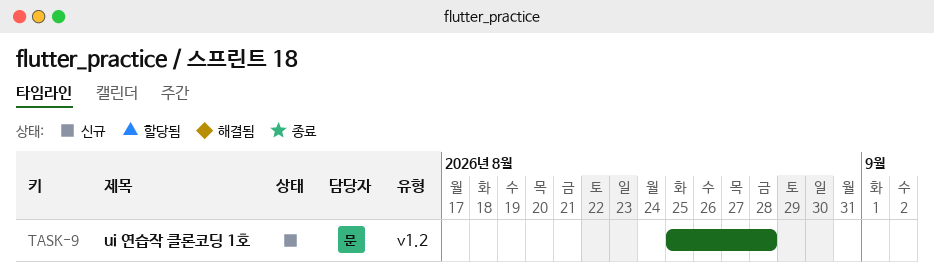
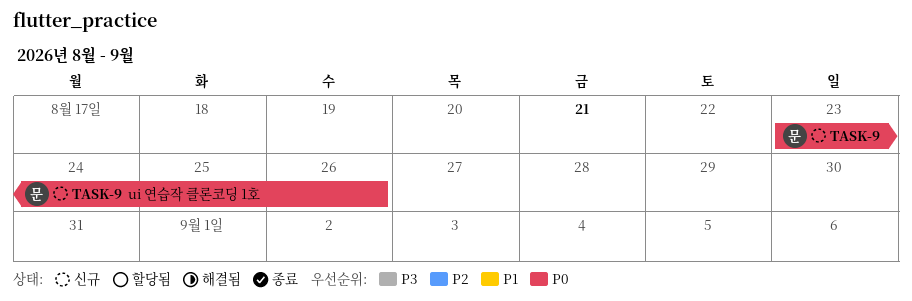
TASK-9, start: Aug 25 -> Aug 23
TASK-9, due: Aug 28 -> Aug 26

